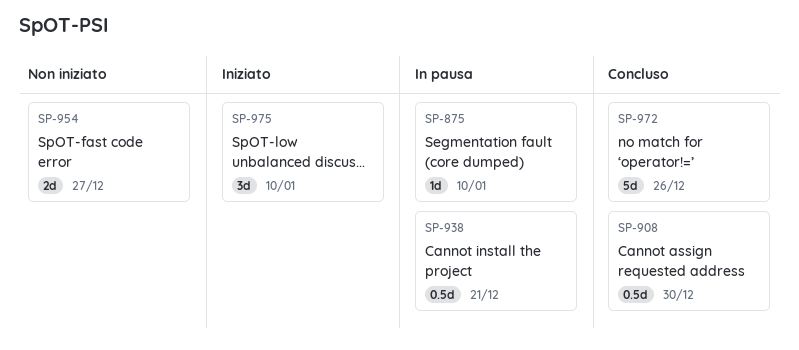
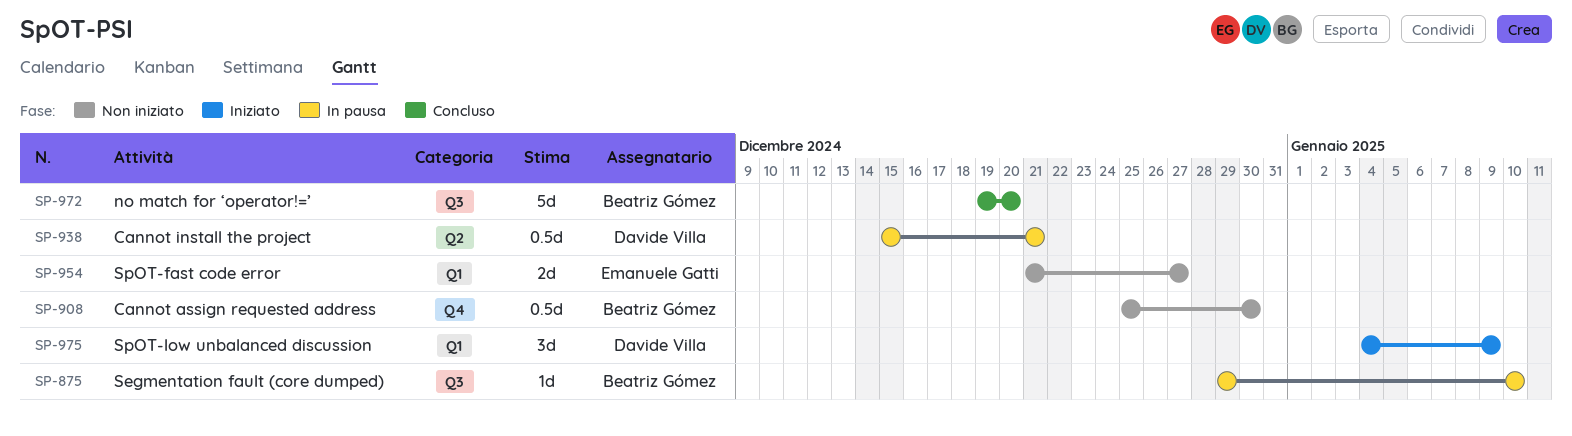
SP-908, status: Concluso -> Non iniziato
SP-972, due: Dec 26 -> Dec 20
SP-975, due: Jan 10 -> Jan 9

